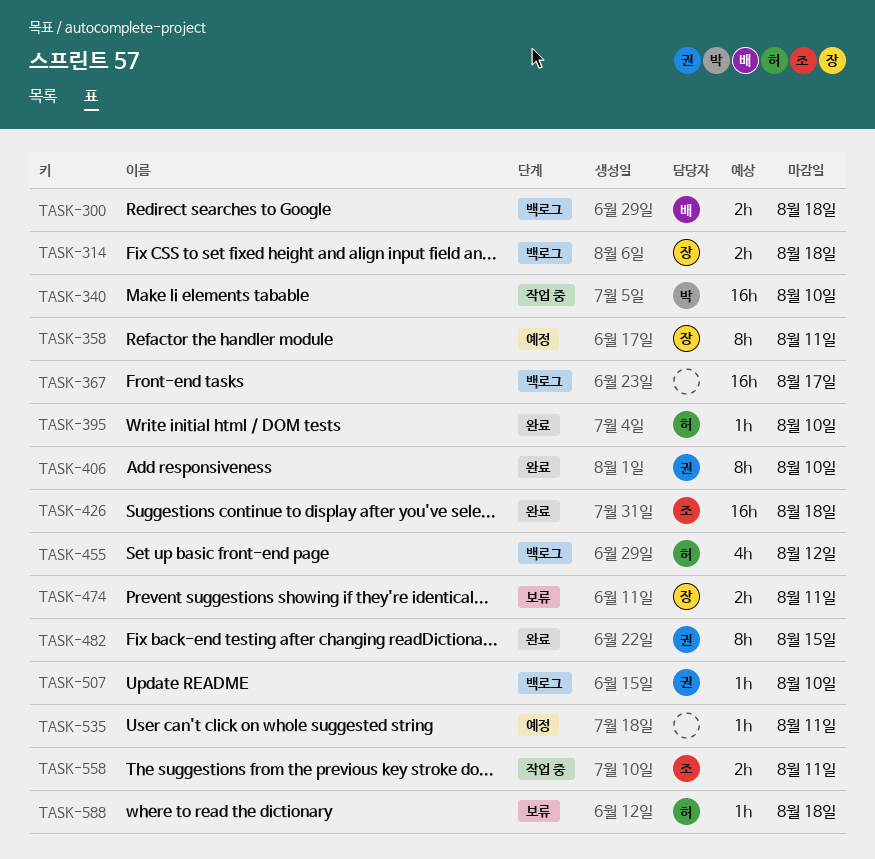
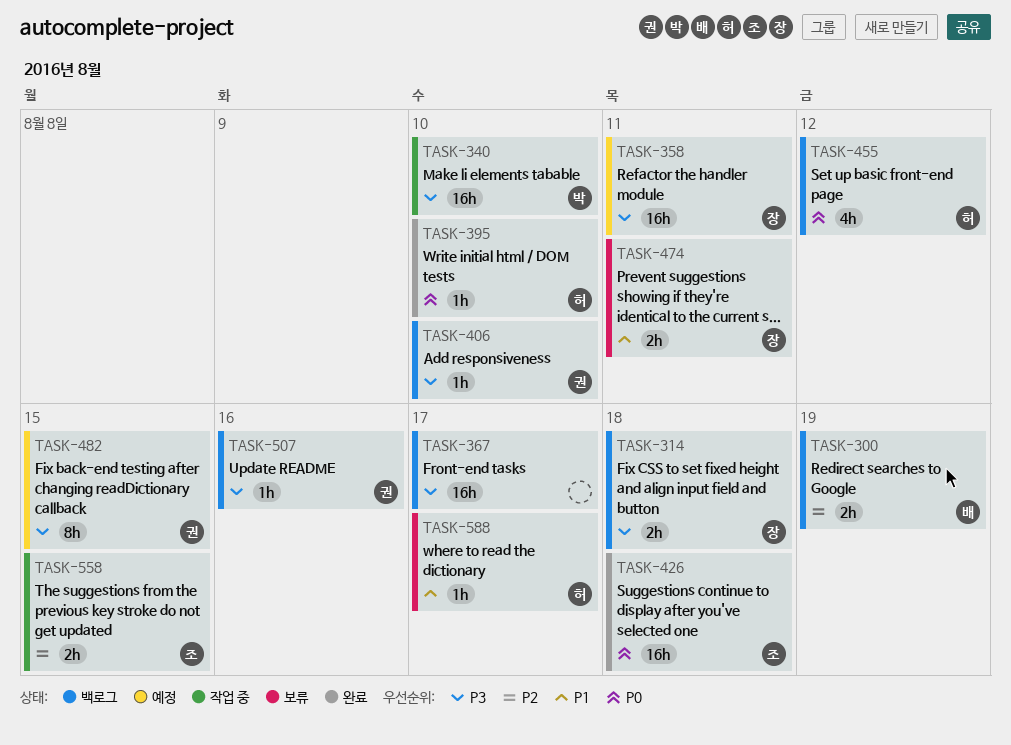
TASK-300, due: Aug 18 -> Aug 19
TASK-358, estimate: 8h -> 16h
TASK-406, status: 완료 -> 백로그
TASK-406, estimate: 8h -> 1h
TASK-482, status: 완료 -> 예정
TASK-507, due: Aug 10 -> Aug 16
TASK-535: present -> none
TASK-558, due: Aug 11 -> Aug 15
TASK-588, due: Aug 18 -> Aug 17

